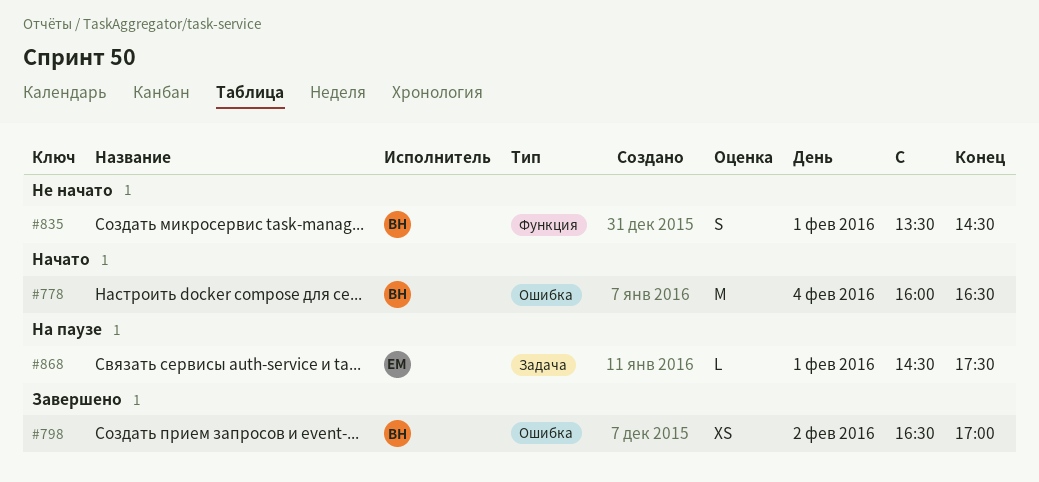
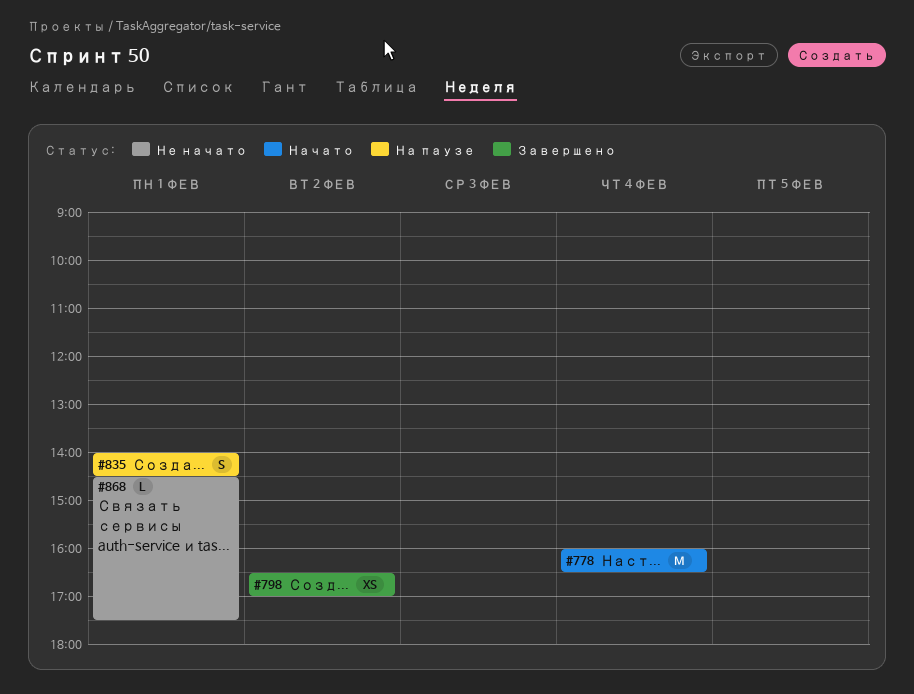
#835, status: Не начато -> На паузе
#835, begins: 13:30 -> 14:00
#868, status: На паузе -> Не начато

